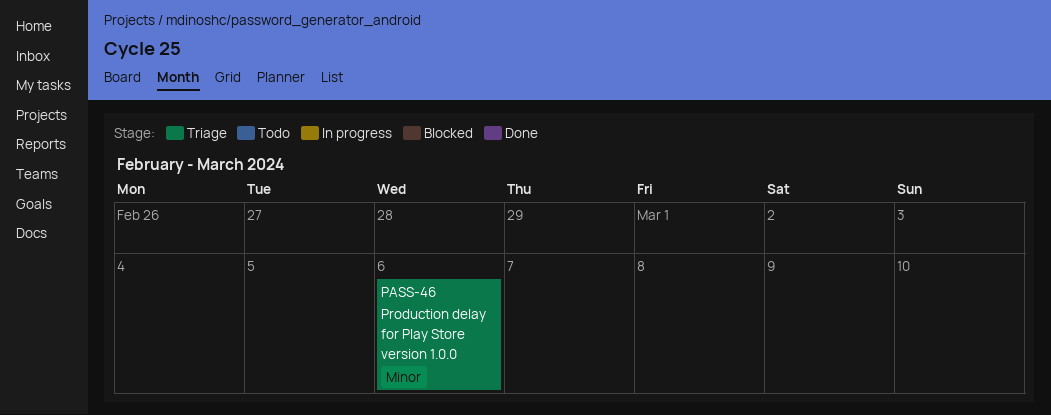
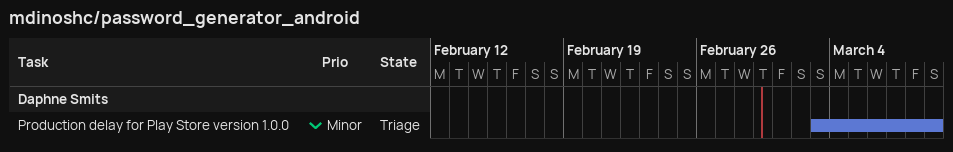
Production delay for Play Store version 1.0.0, due: Mar 6 -> Mar 9

